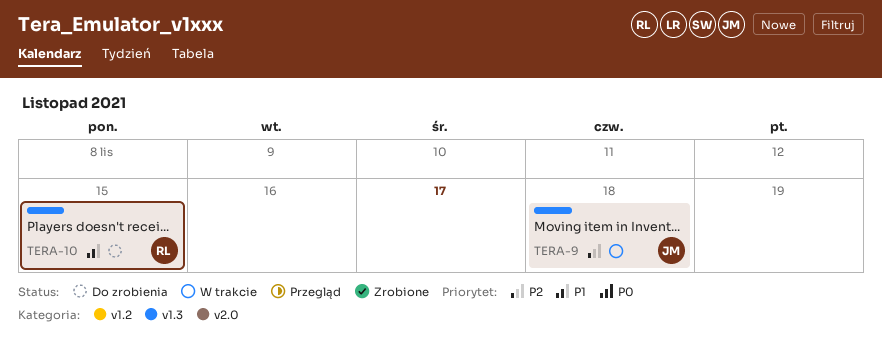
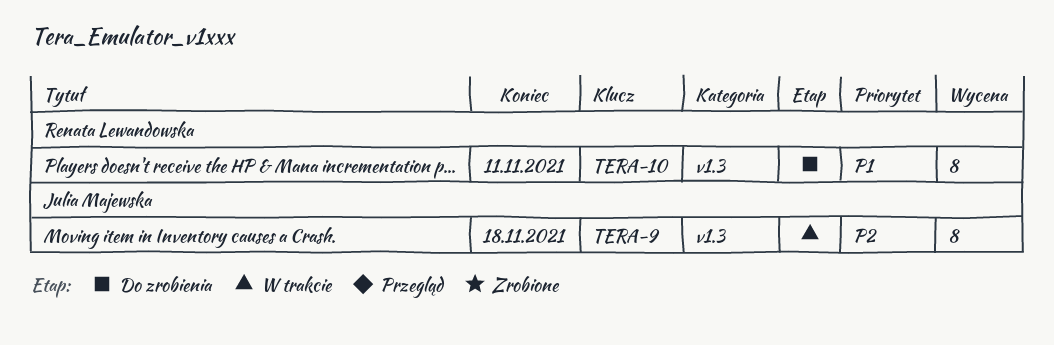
TERA-10, due: Nov 15 -> Nov 11

